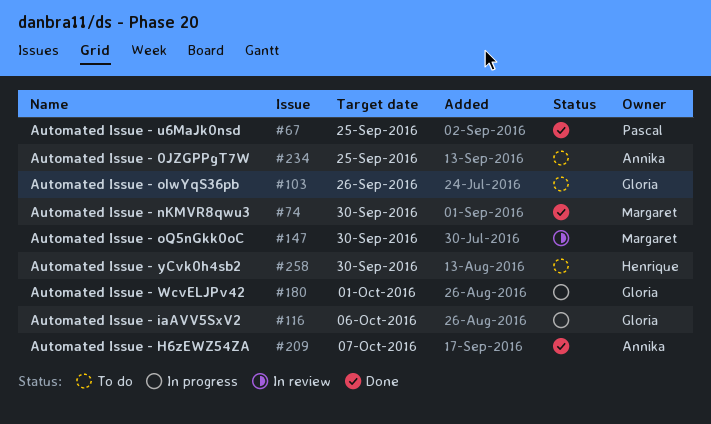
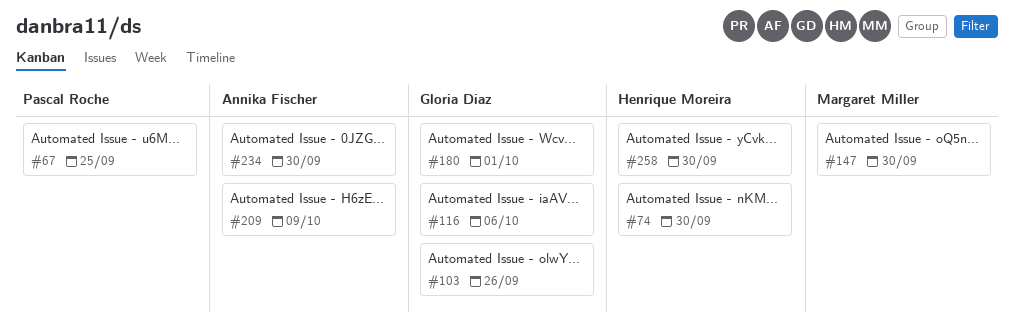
#74, owner: Margaret Miller -> Henrique Moreira
#209, due: Oct 7 -> Oct 9
#234, due: Sep 25 -> Sep 30

